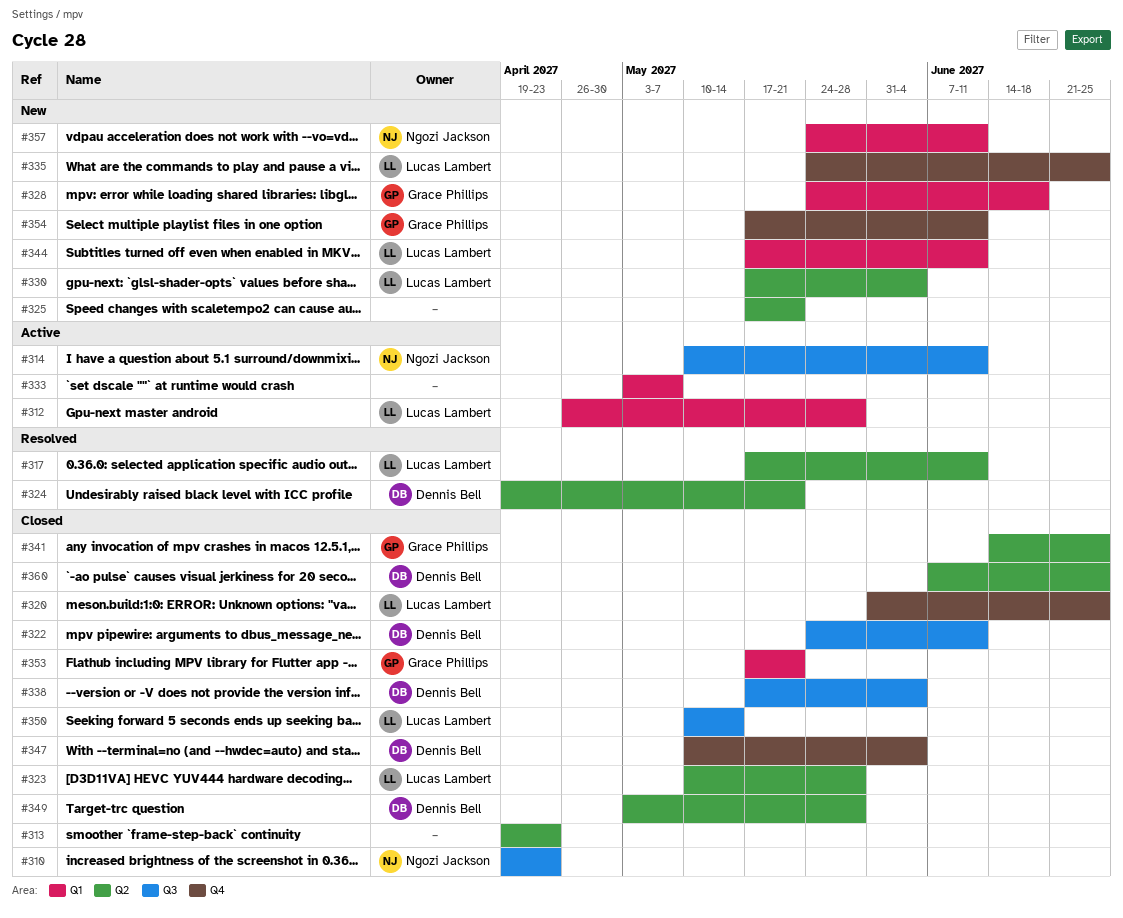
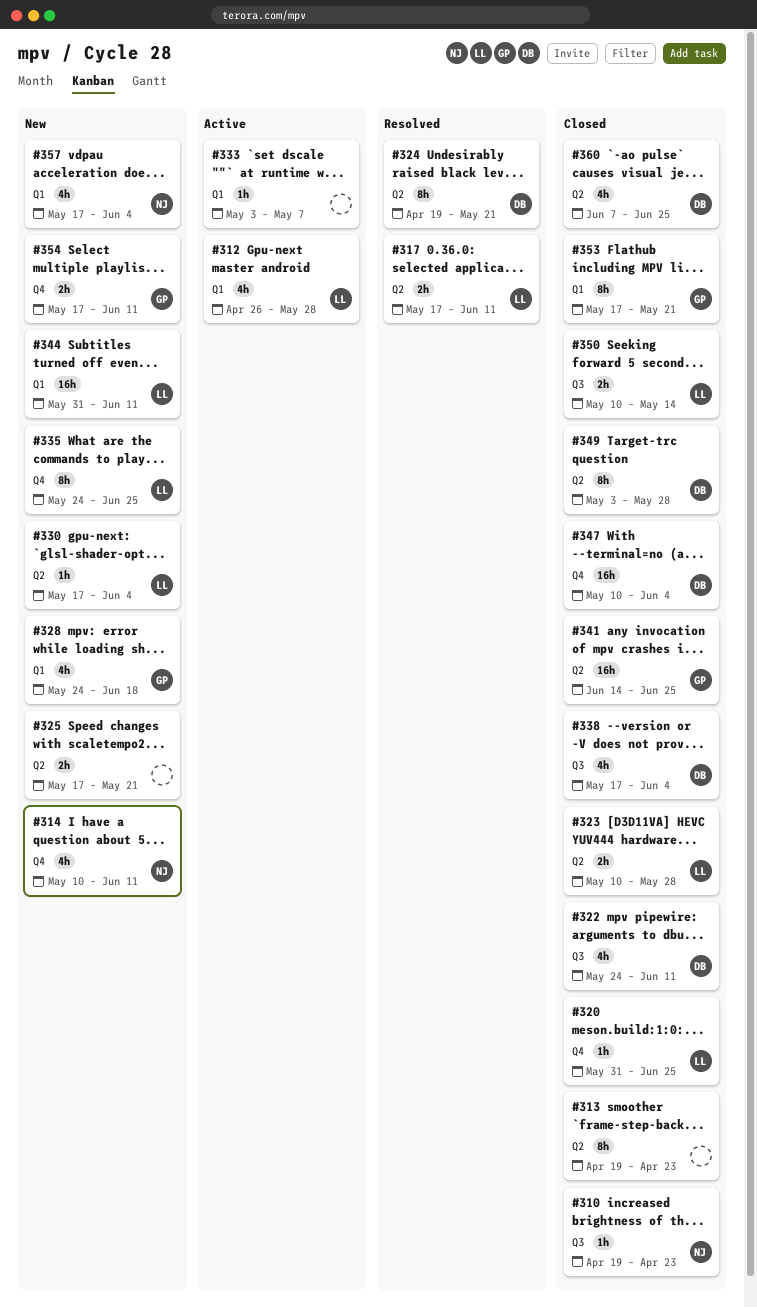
#314, status: Active -> New
#314, label: Q3 -> Q4
#344, start: May 17 -> May 31
#357, start: May 24 -> May 17
#357, due: Jun 11 -> Jun 4

